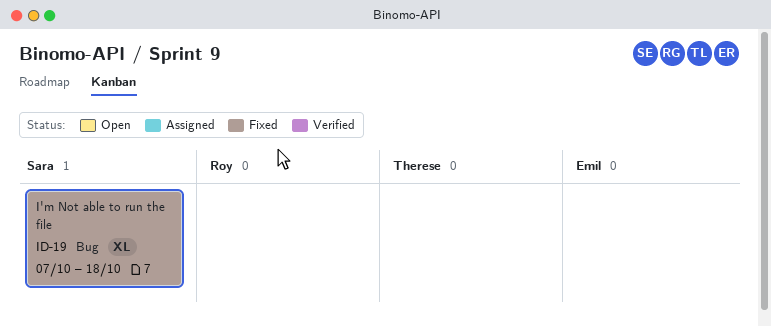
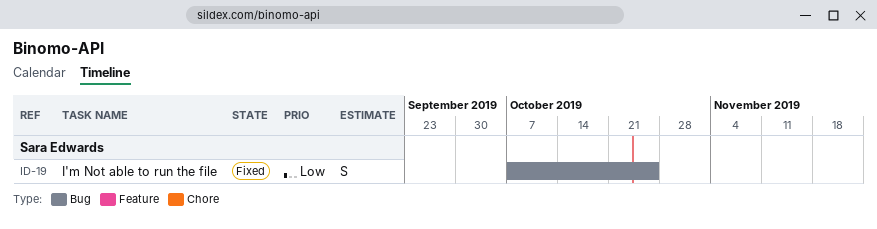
ID-19, estimate: XL -> S
ID-19, due: Oct 18 -> Oct 25

